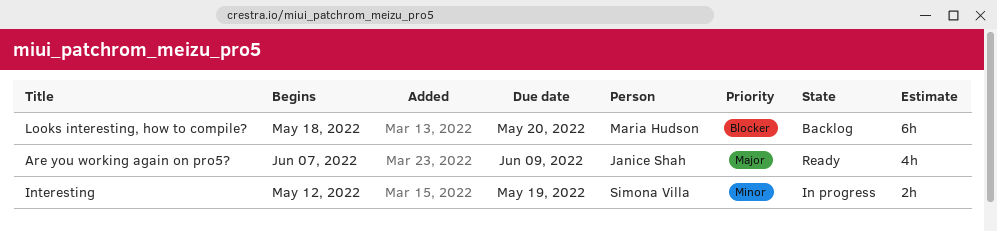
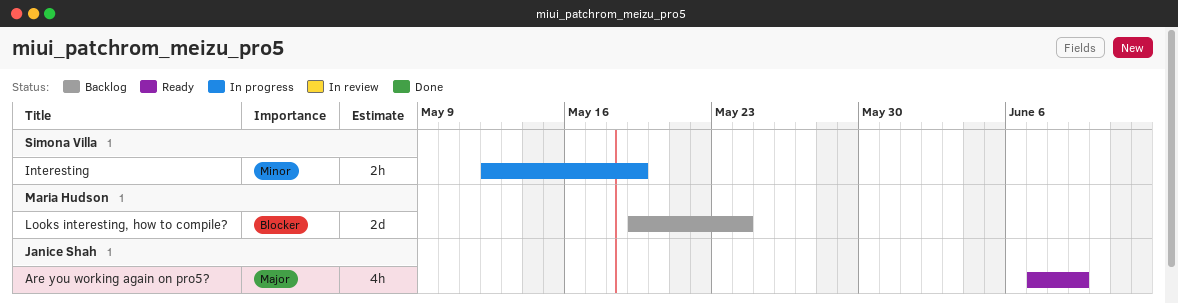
Looks interesting, how to compile?, estimate: 6h -> 2d
Looks interesting, how to compile?, start: May 18 -> May 19
Looks interesting, how to compile?, due: May 20 -> May 24

